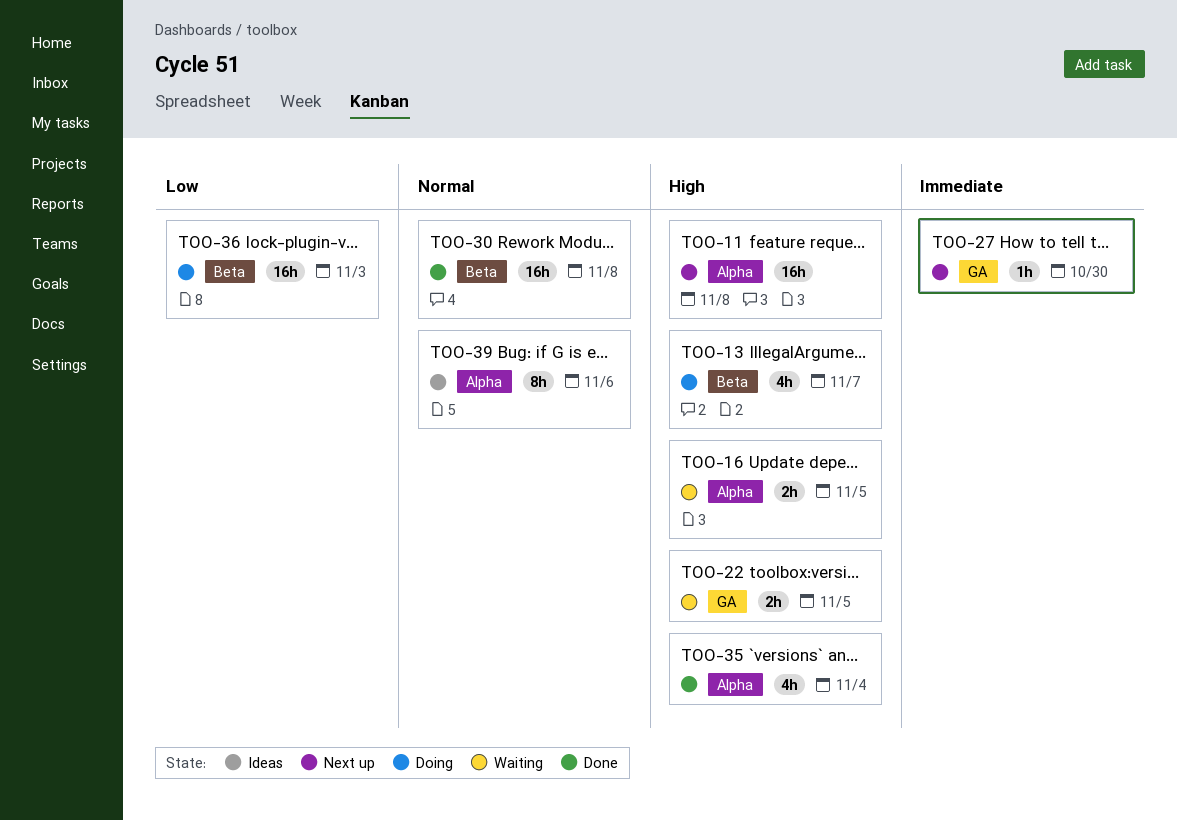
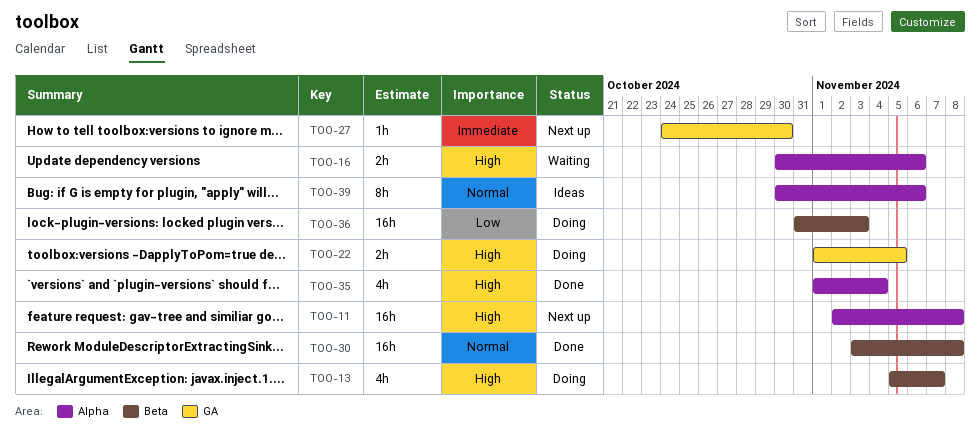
TOO-16, due: Nov 5 -> Nov 6
TOO-22, status: Waiting -> Doing

